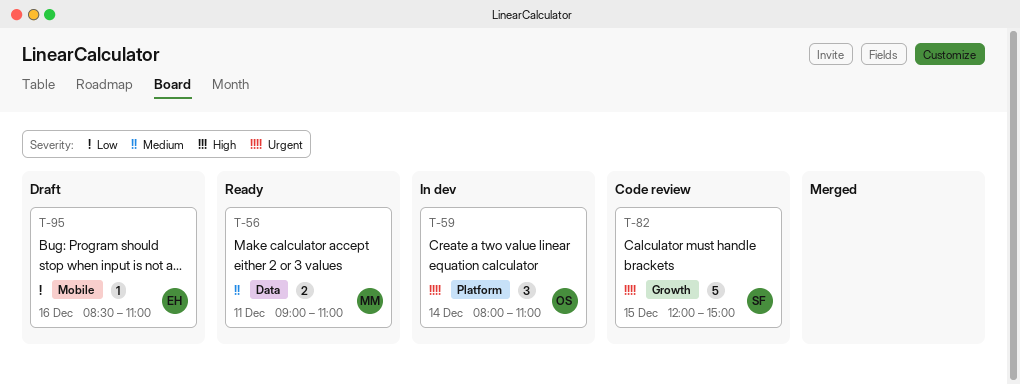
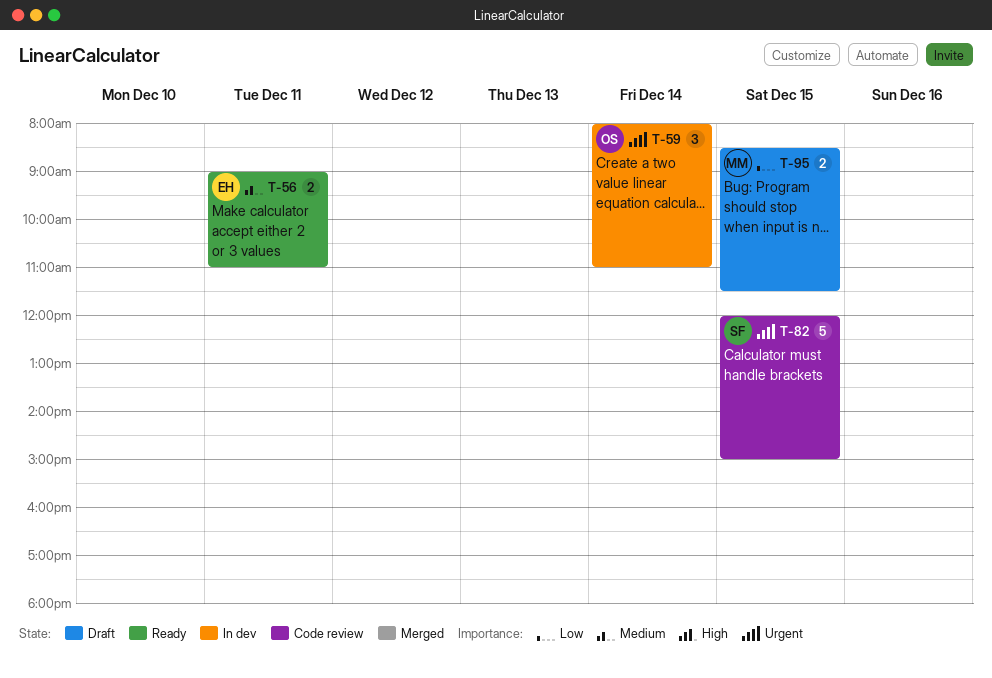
T-56, owner: MM -> EH
T-95, owner: EH -> MM
T-95, estimate: 1 -> 2
T-95, day: Dec 16 -> Dec 15
T-95, ends: 11:00 -> 11:30

